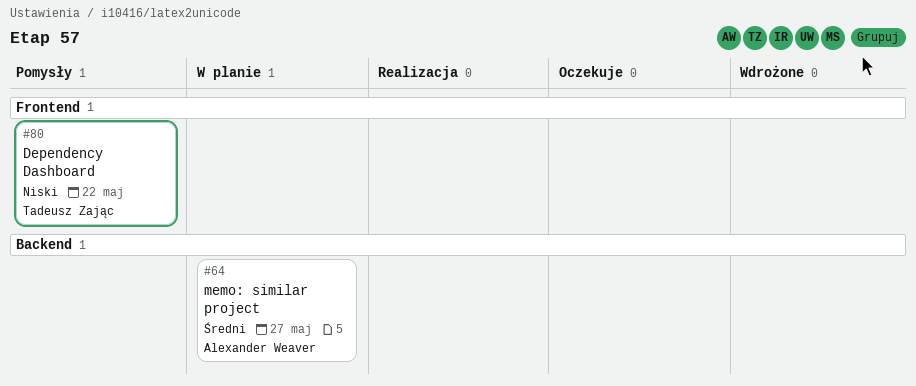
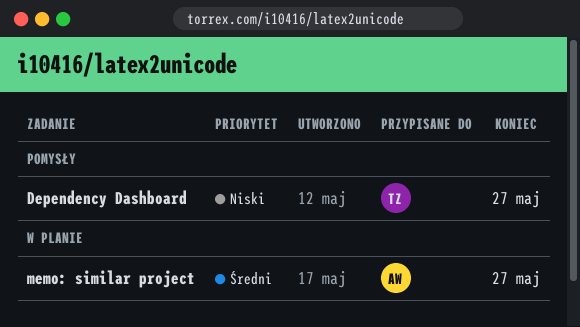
Dependency Dashboard, due: May 22 -> May 27

